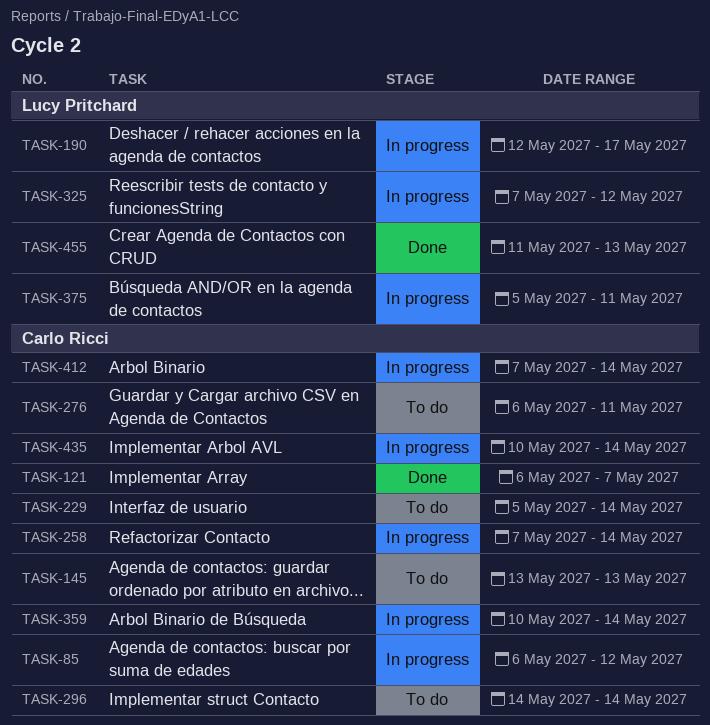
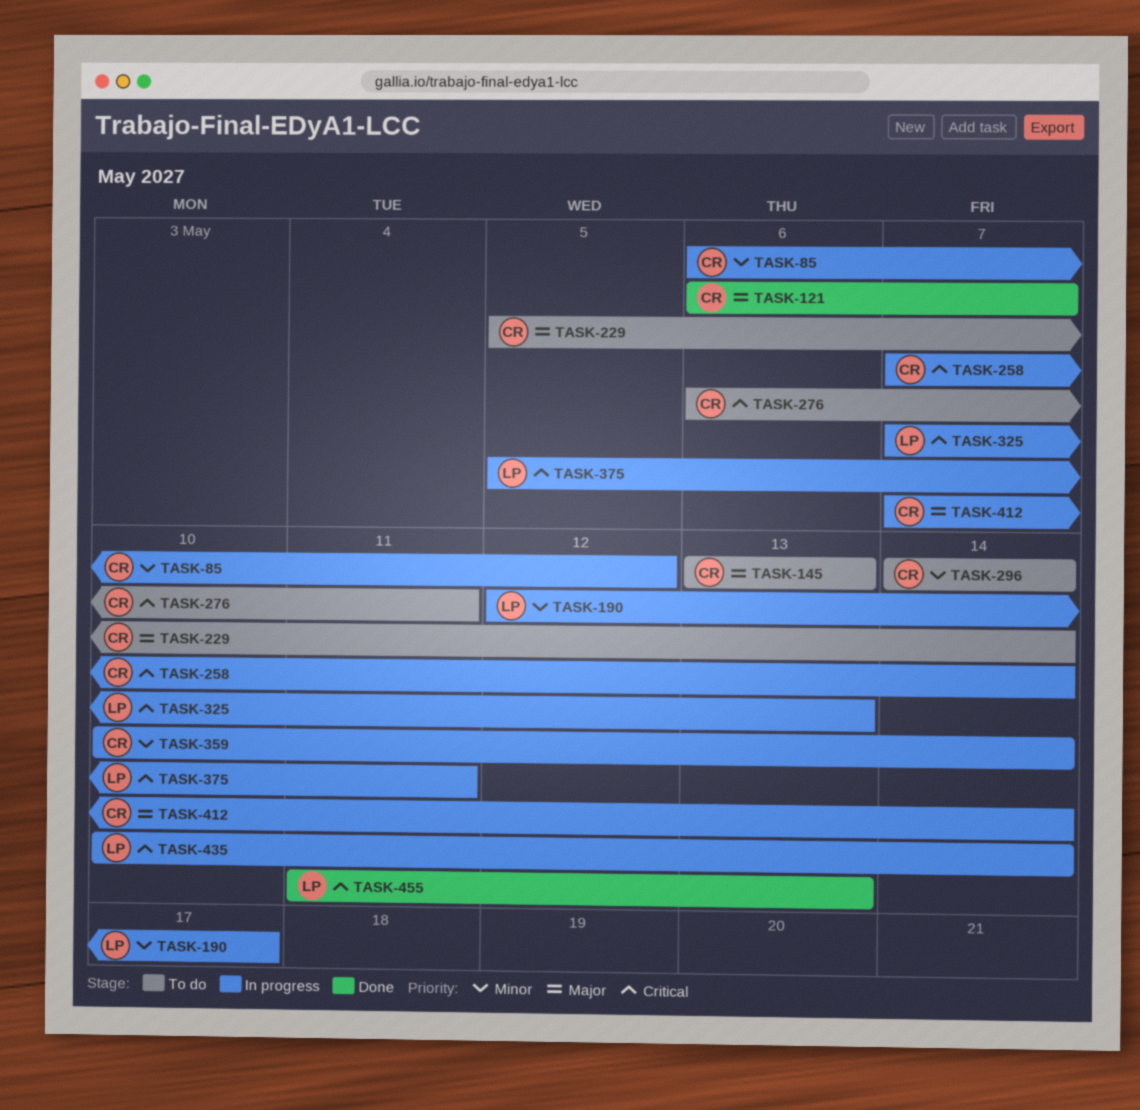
TASK-325, due: May 12 -> May 13
TASK-435, owner: Carlo Ricci -> Lucy Pritchard

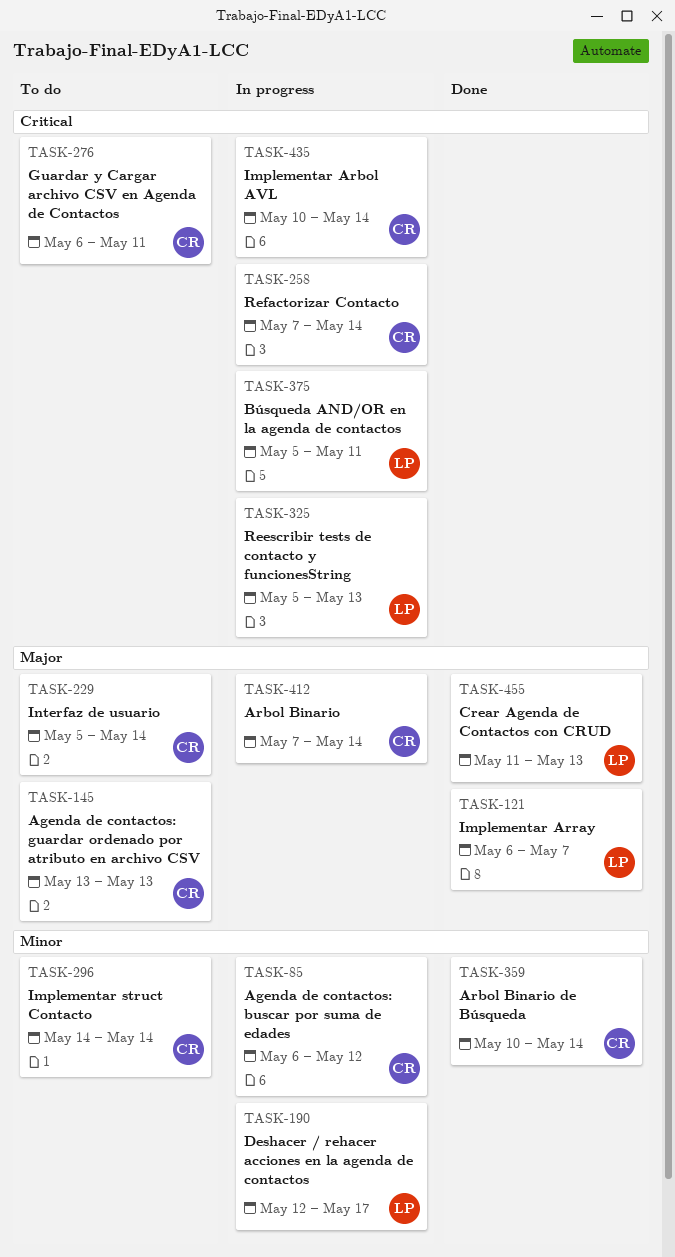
TASK-121, owner: CR -> LP
TASK-325, start: May 7 -> May 5
TASK-359, status: In progress -> Done
TASK-435, owner: LP -> CR
TASK-455, priority: Critical -> Major

